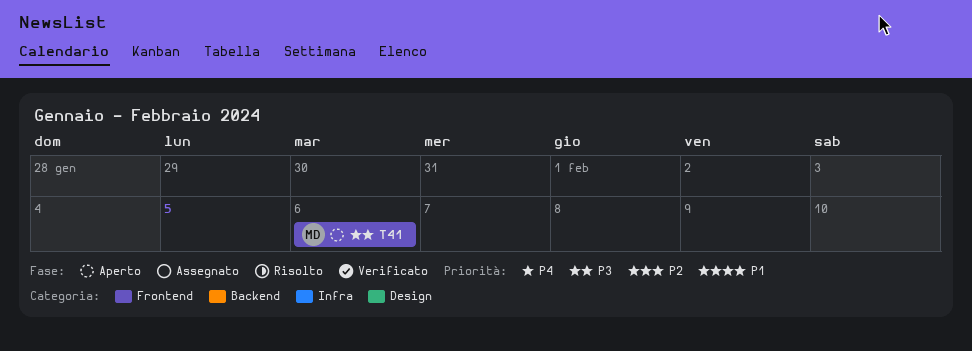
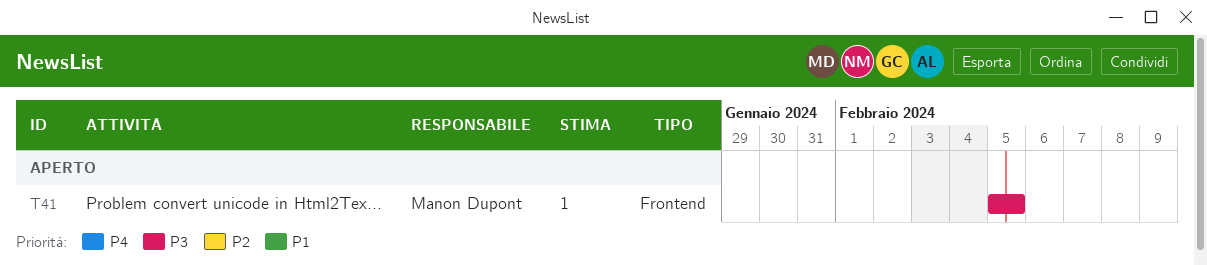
T41, start: Feb 6 -> Feb 5
T41, due: Feb 6 -> Feb 5

